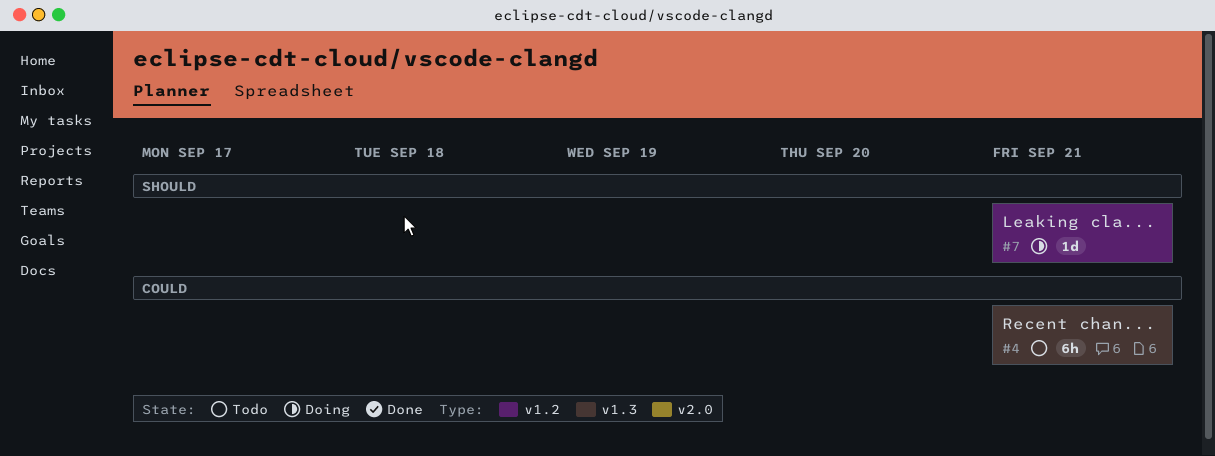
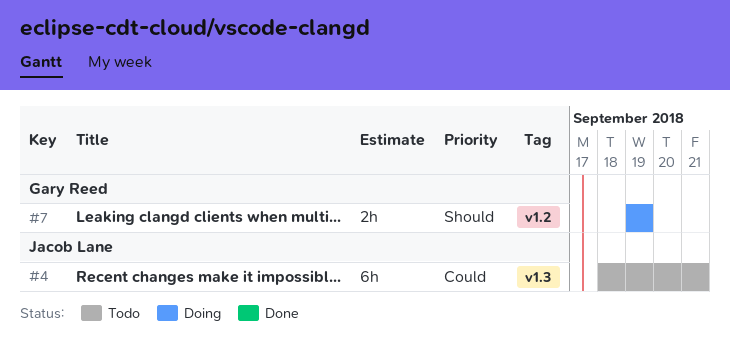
#7, estimate: 1d -> 2h
#7, due: Sep 21 -> Sep 19

